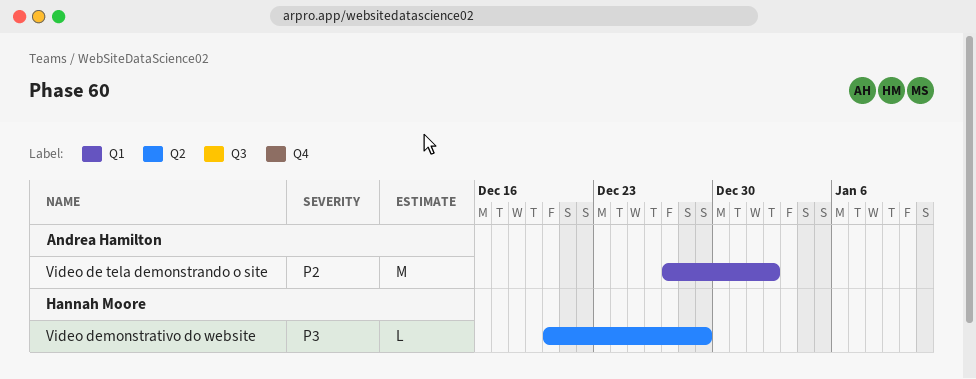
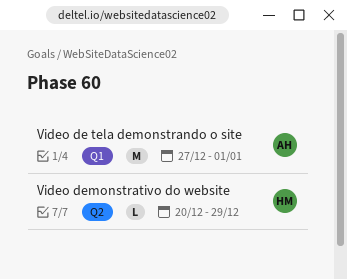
Video de tela demonstrando o site, due: Jan 2 -> Jan 1

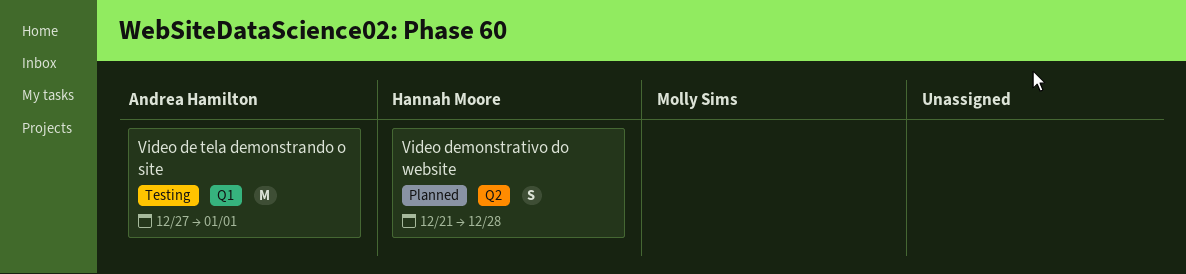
Video demonstrativo do website, estimate: L -> S
Video demonstrativo do website, start: Dec 20 -> Dec 21
Video demonstrativo do website, due: Dec 29 -> Dec 28

